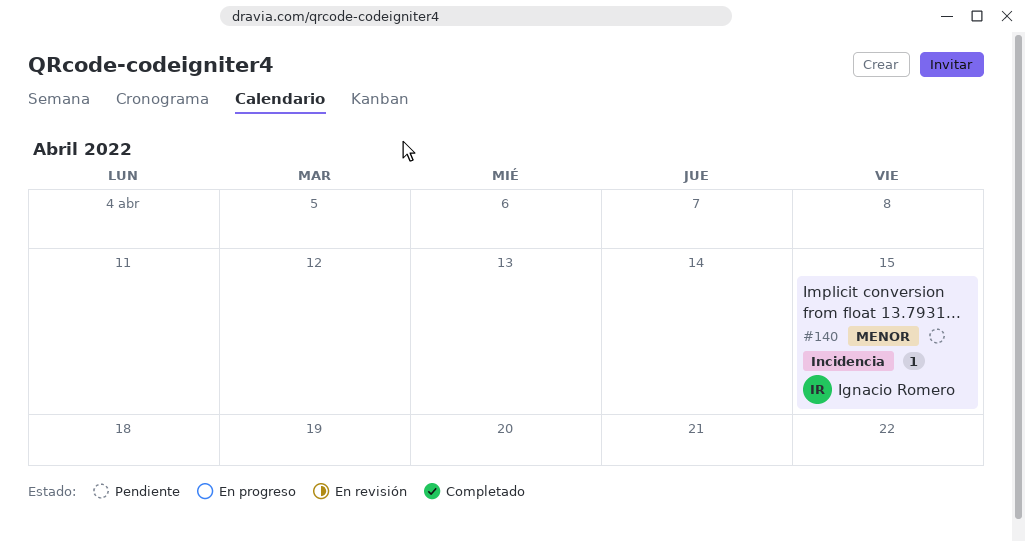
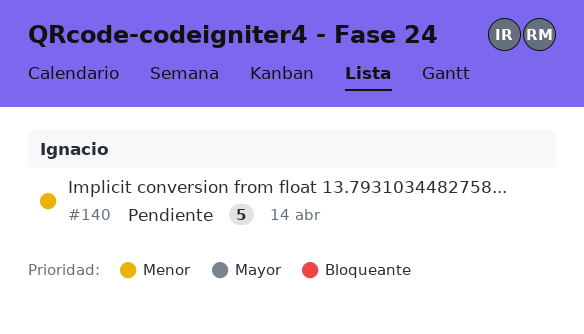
#140, estimate: 1 -> 5
#140, due: Apr 15 -> Apr 14

